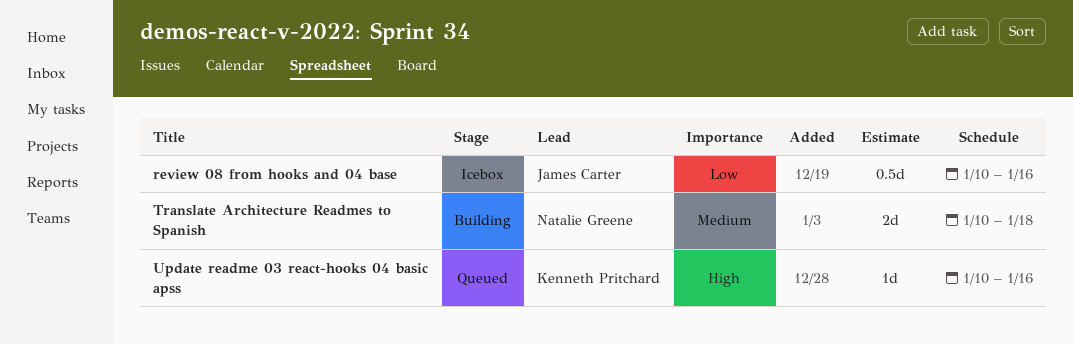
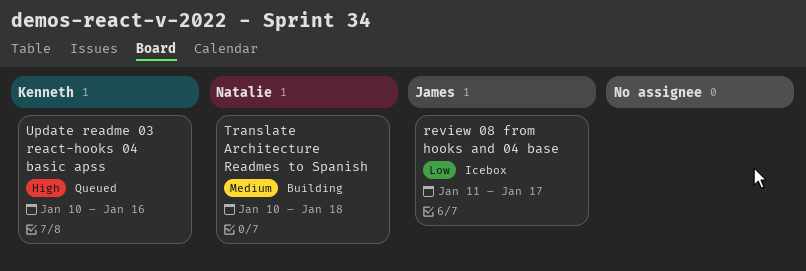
review 08 from hooks and 04 base, start: Jan 10 -> Jan 11
review 08 from hooks and 04 base, due: Jan 16 -> Jan 17

